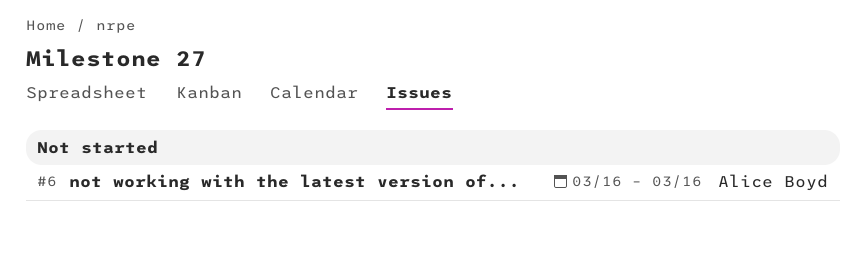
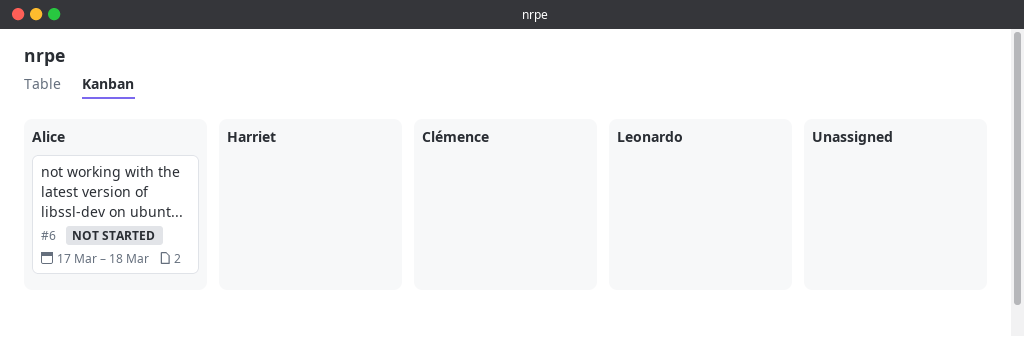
#6, start: Mar 16 -> Mar 17
#6, due: Mar 16 -> Mar 18

